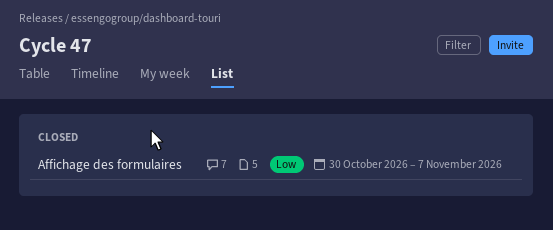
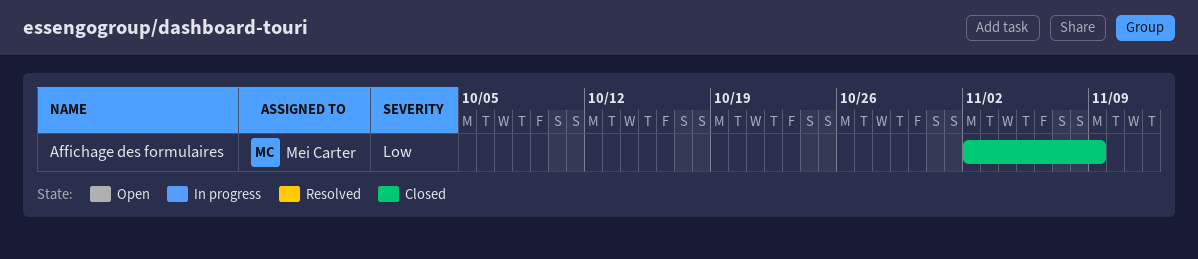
Affichage des formulaires, start: Oct 30 -> Nov 2
Affichage des formulaires, due: Nov 7 -> Nov 9

